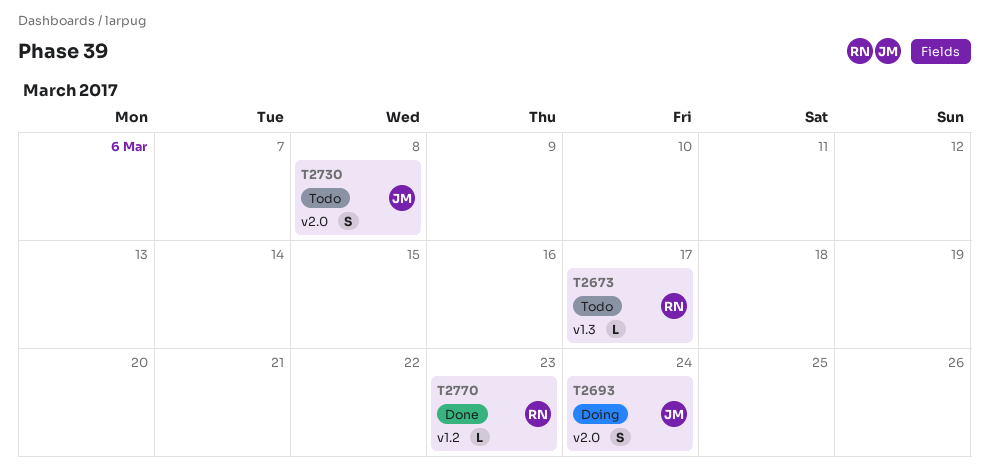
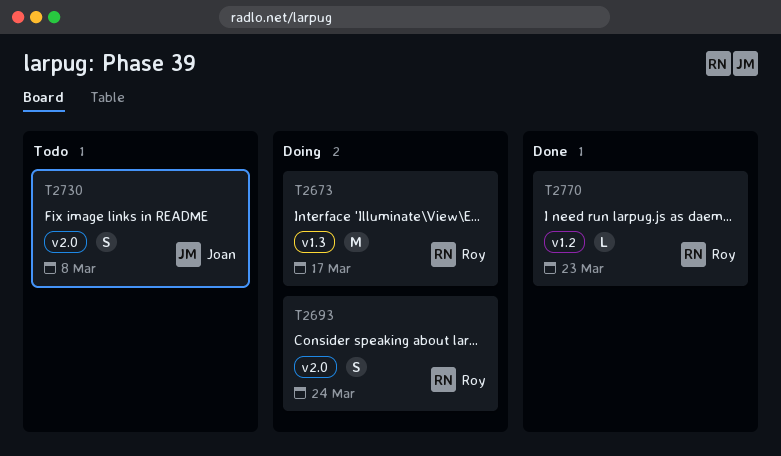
T2673, status: Todo -> Doing
T2673, estimate: L -> M
T2693, owner: Joan -> Roy

